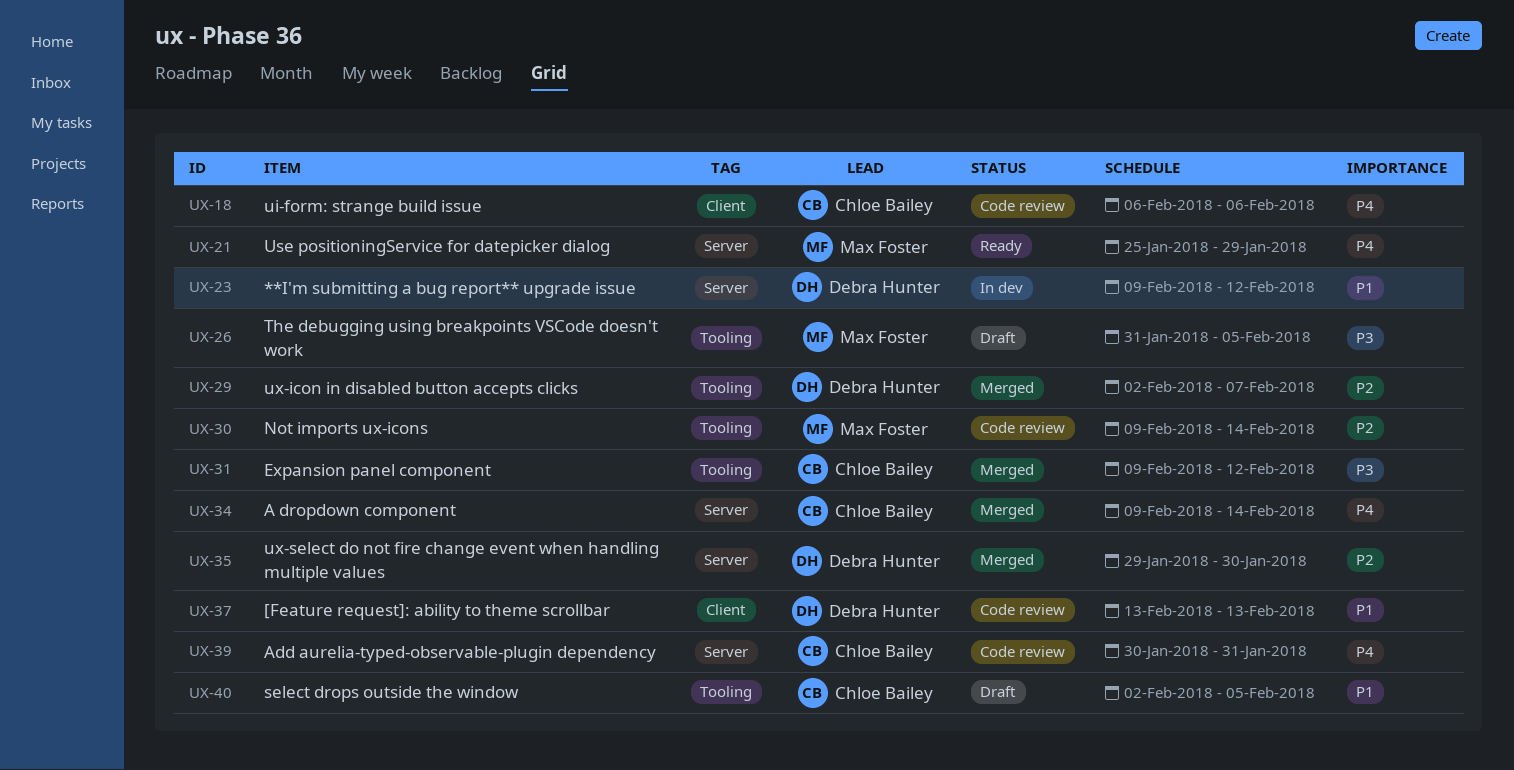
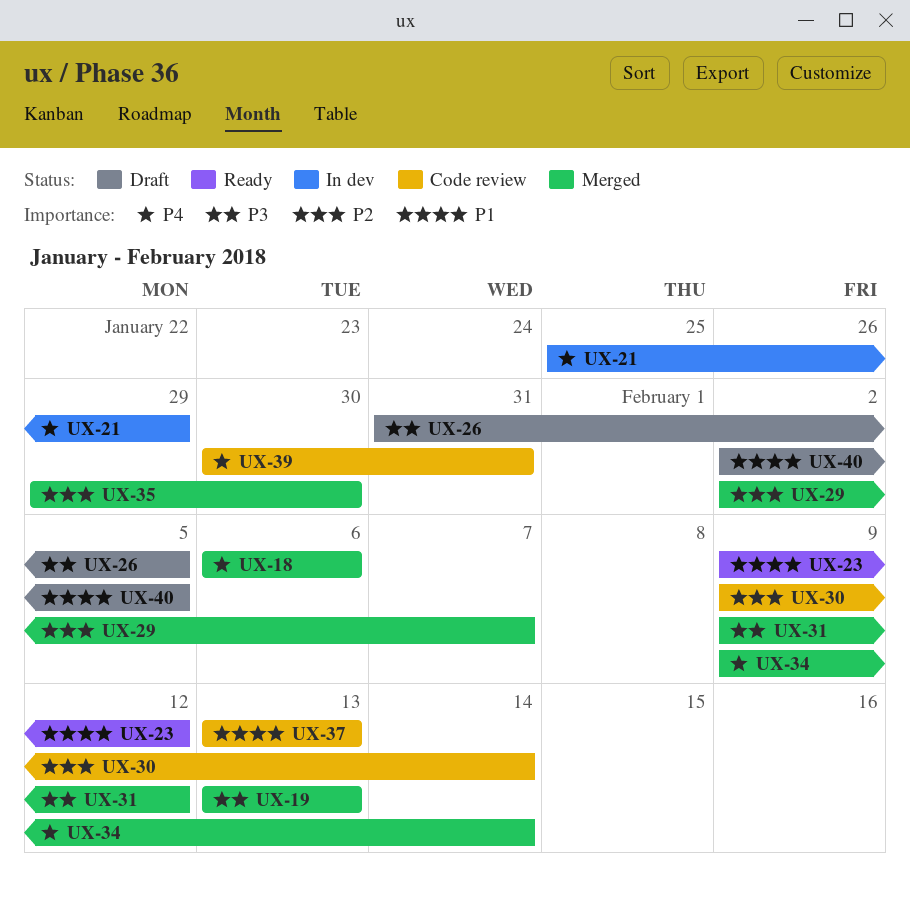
UX-18, status: Code review -> Merged
UX-19: none -> present
UX-21, status: Ready -> In dev
UX-23, status: In dev -> Ready

